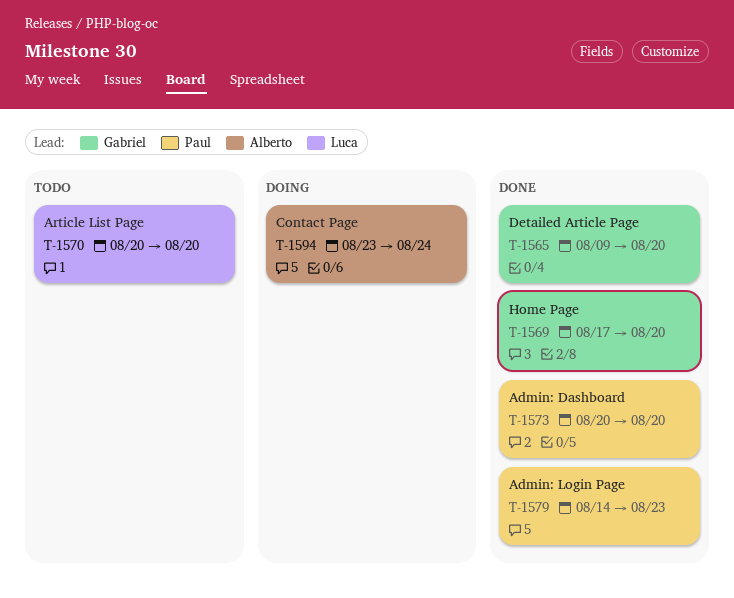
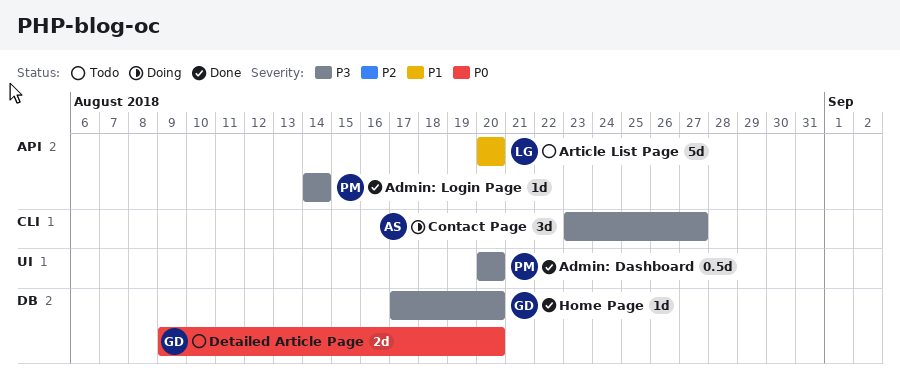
Admin: Login Page, due: Aug 23 -> Aug 14
Contact Page, due: Aug 24 -> Aug 27
Detailed Article Page, status: Done -> Todo

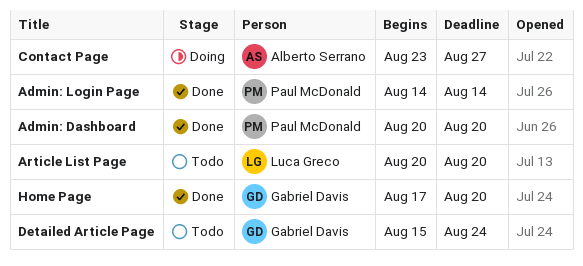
Detailed Article Page, start: Aug 9 -> Aug 15
Detailed Article Page, due: Aug 20 -> Aug 24

